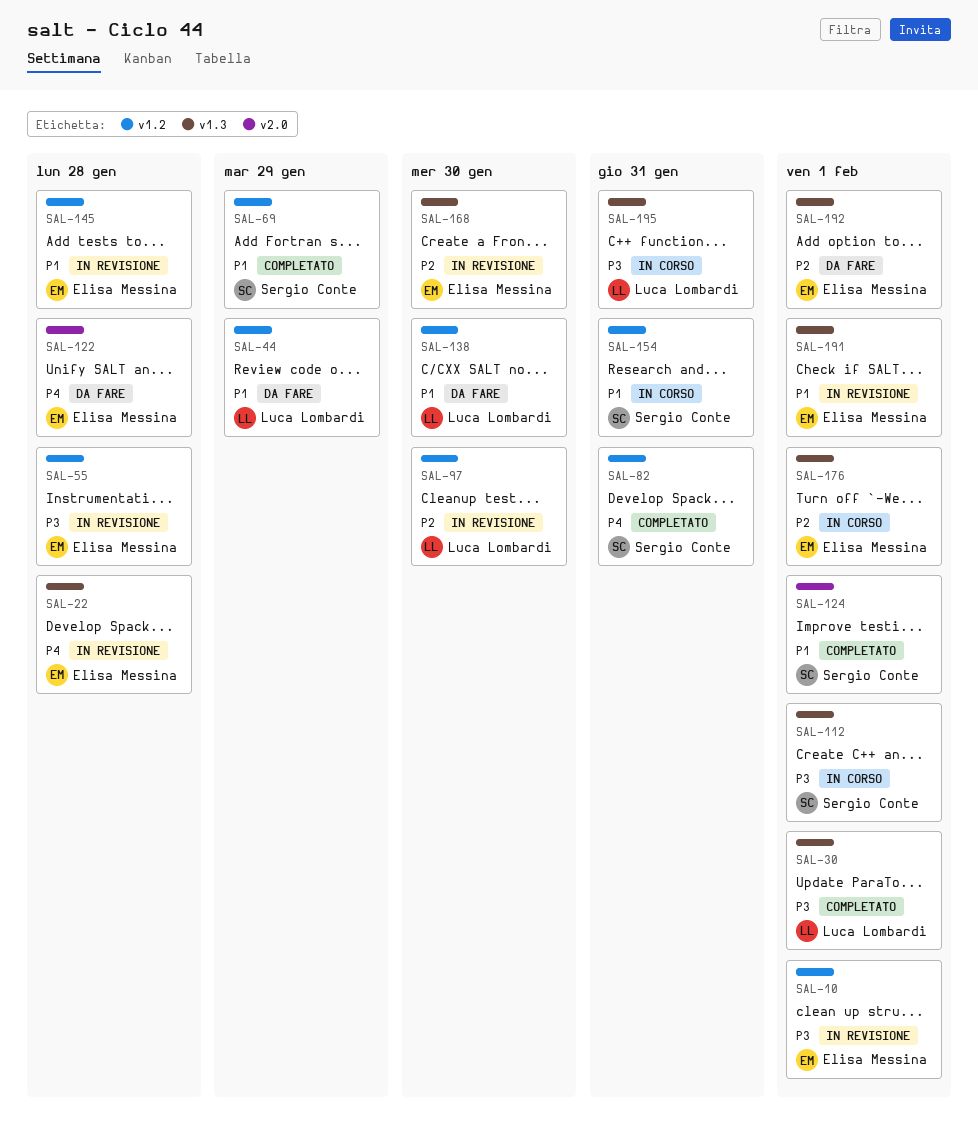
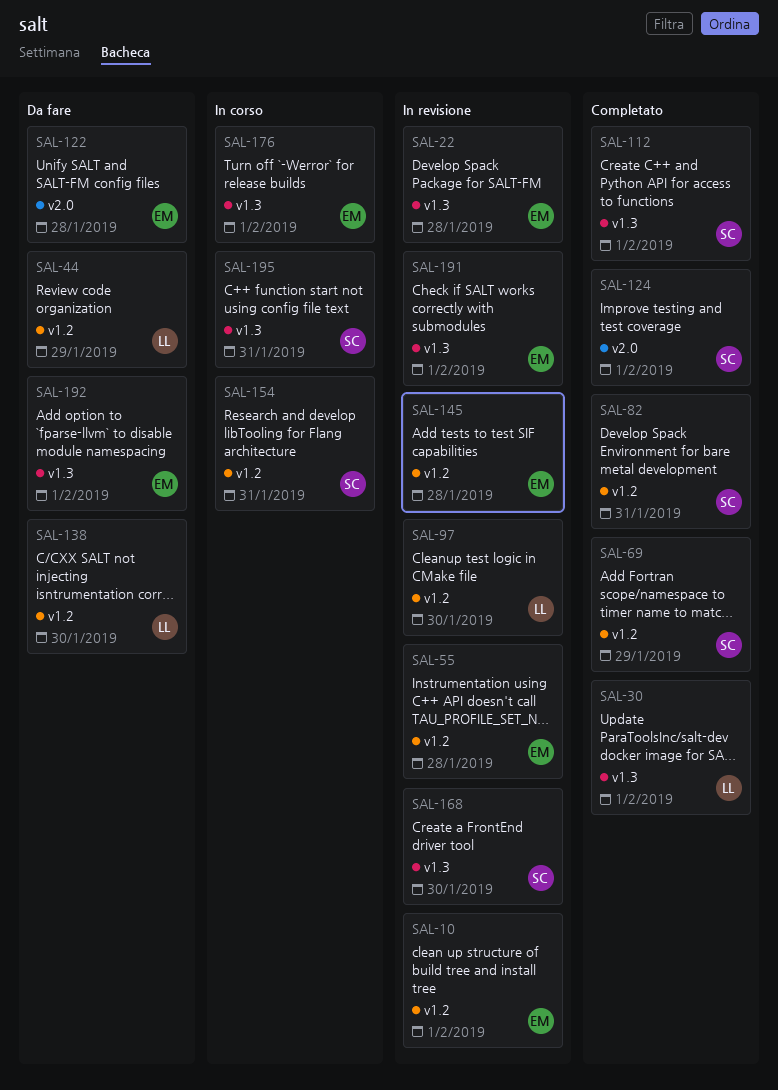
SAL-112, status: In corso -> Completato
SAL-168, owner: Elisa Messina -> Sergio Conte
SAL-195, owner: Luca Lombardi -> Sergio Conte

